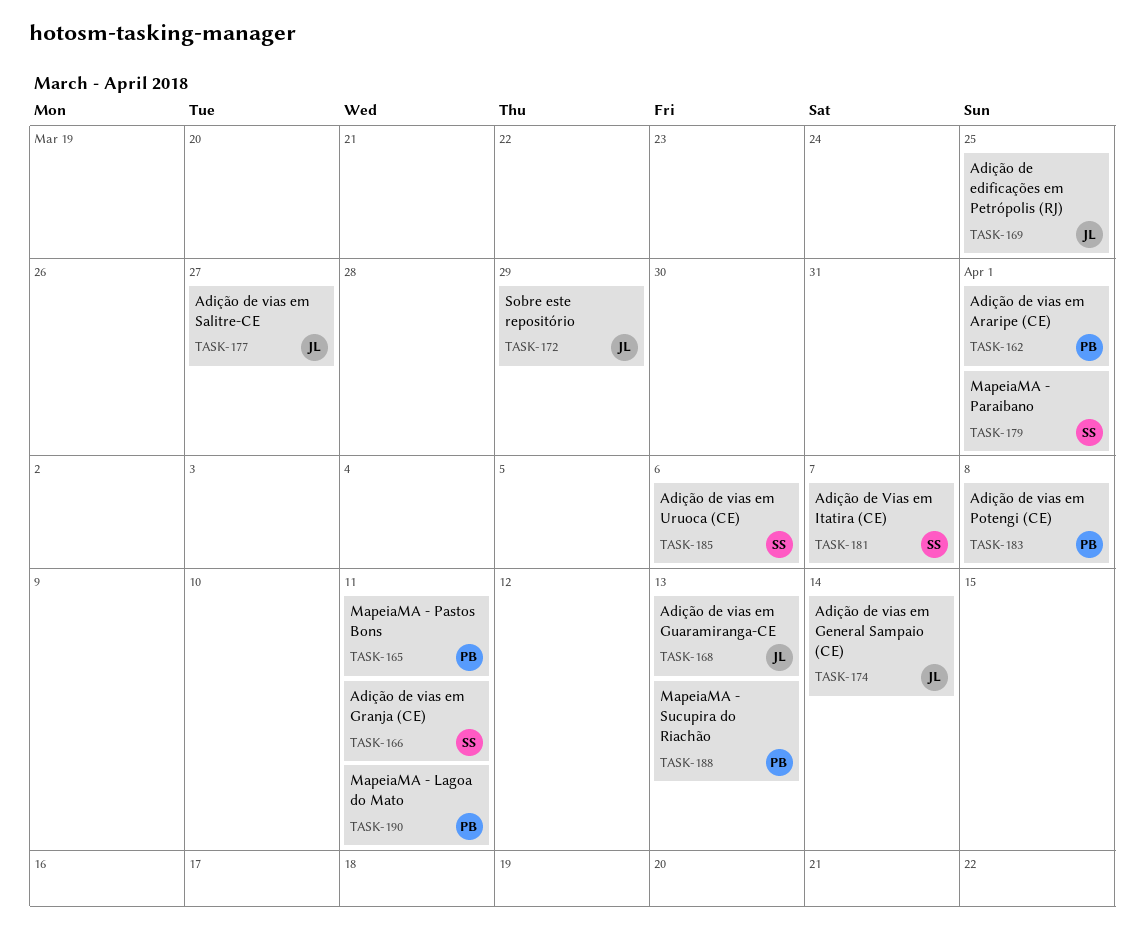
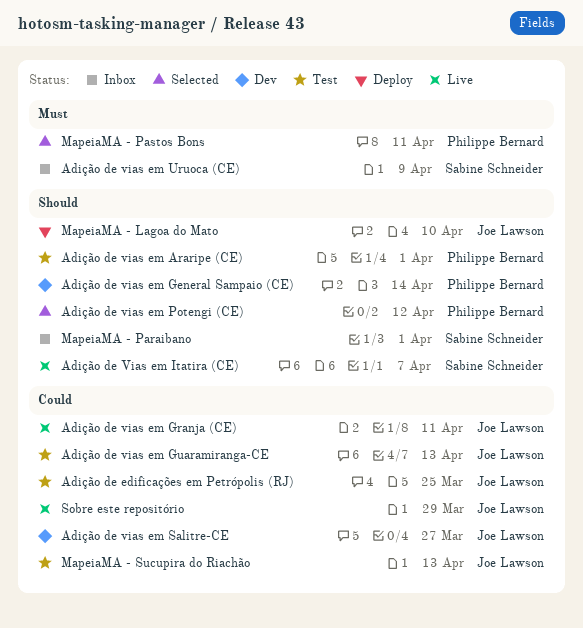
Adição de vias em General Sampaio (CE), owner: Joe Lawson -> Philippe Bernard
Adição de vias em Granja (CE), owner: Sabine Schneider -> Joe Lawson
Adição de vias em Potengi (CE), due: Apr 8 -> Apr 12
Adição de vias em Uruoca (CE), due: Apr 6 -> Apr 9
MapeiaMA - Lagoa do Mato, owner: Philippe Bernard -> Joe Lawson
MapeiaMA - Lagoa do Mato, due: Apr 11 -> Apr 10
MapeiaMA - Sucupira do Riachão, owner: Philippe Bernard -> Joe Lawson

